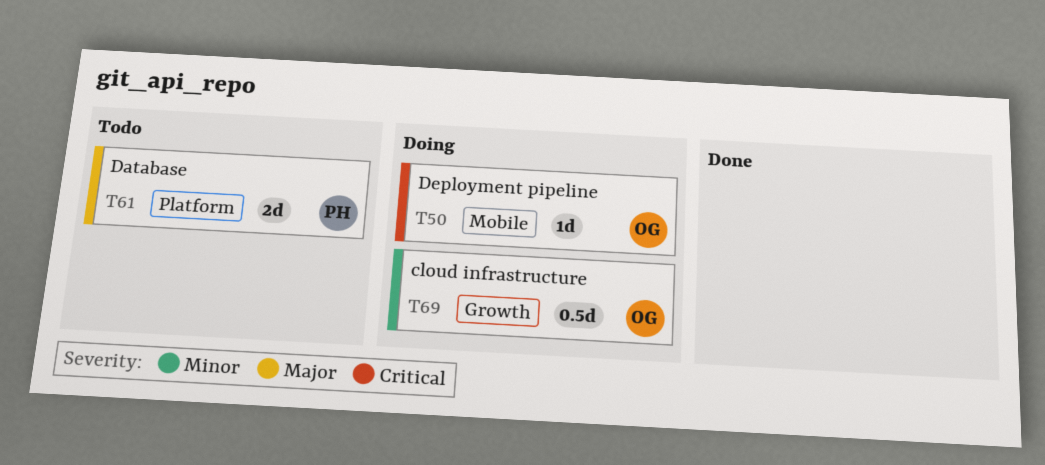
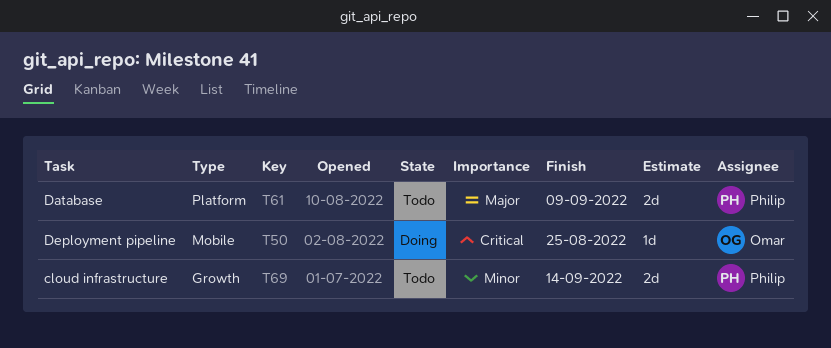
T69, status: Doing -> Todo
T69, owner: Omar -> Philip
T69, estimate: 0.5d -> 2d

